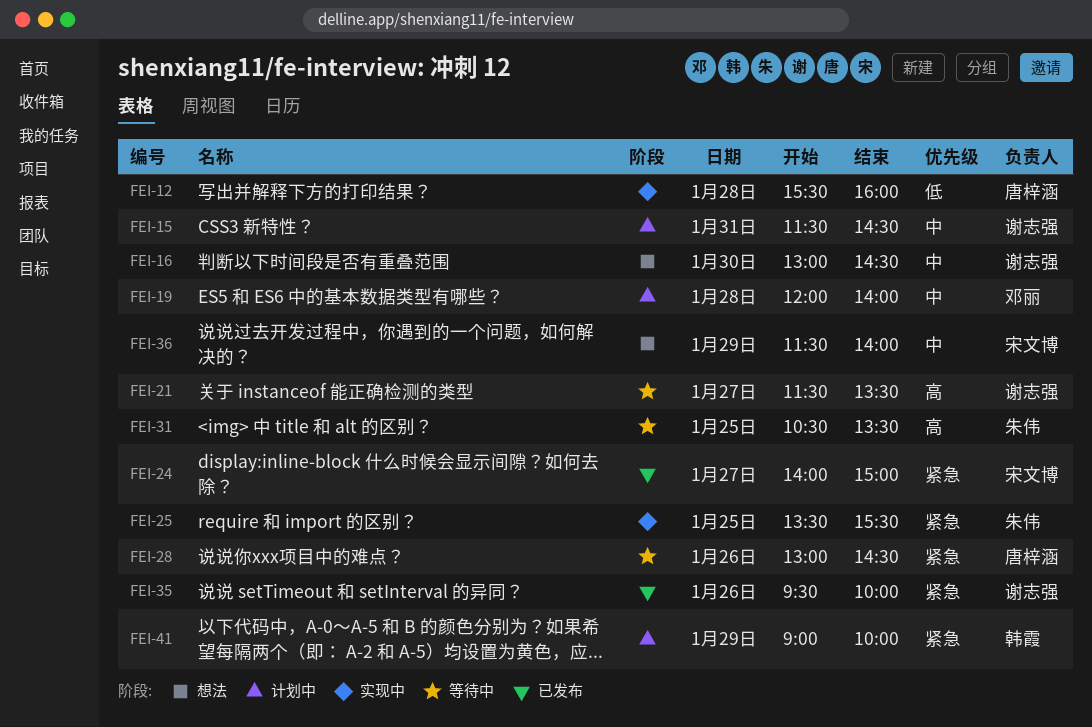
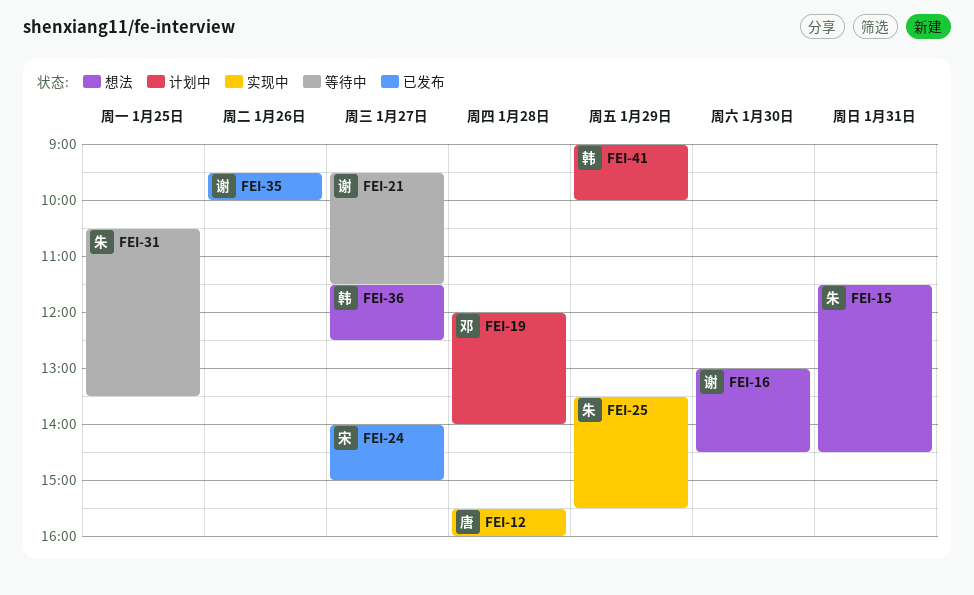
FEI-15, status: 计划中 -> 想法
FEI-15, owner: 谢志强 -> 朱伟
FEI-21, begins: 11:30 -> 09:30
FEI-21, ends: 13:30 -> 11:30
FEI-25, day: Jan 25 -> Jan 29
FEI-28: present -> none
FEI-36, owner: 宋文博 -> 韩霞
FEI-36, day: Jan 29 -> Jan 27
FEI-36, ends: 14:00 -> 12:30

